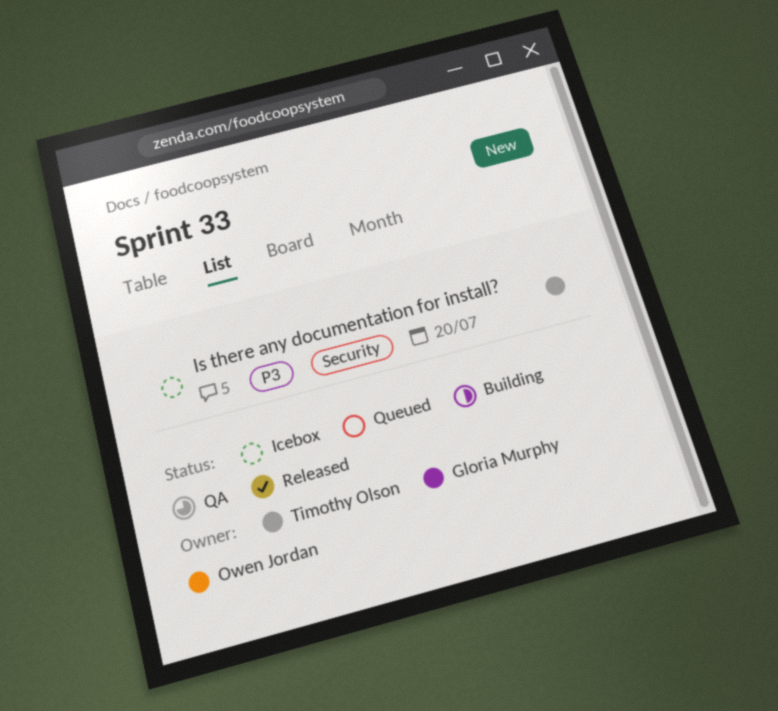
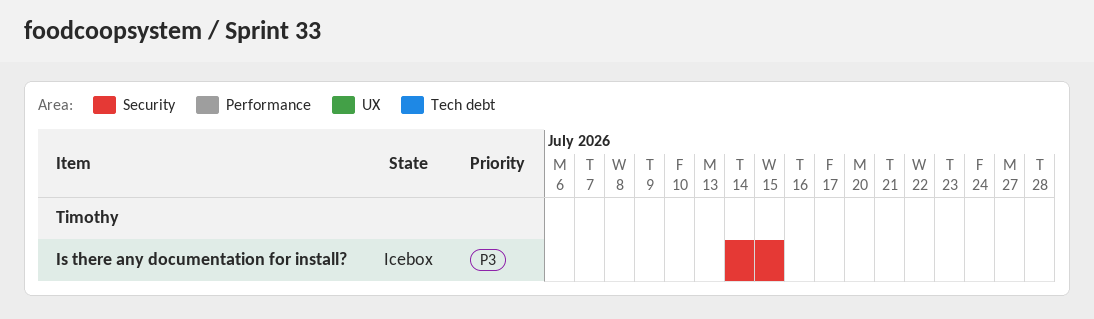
Is there any documentation for install?, due: Jul 20 -> Jul 15

